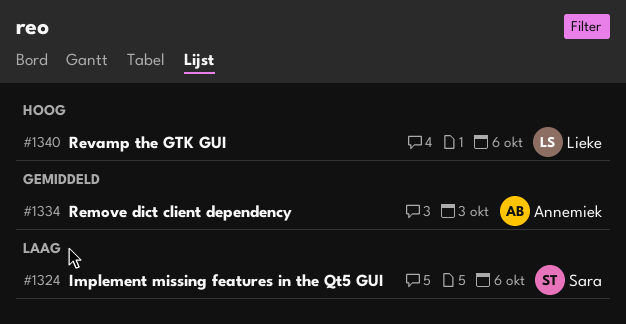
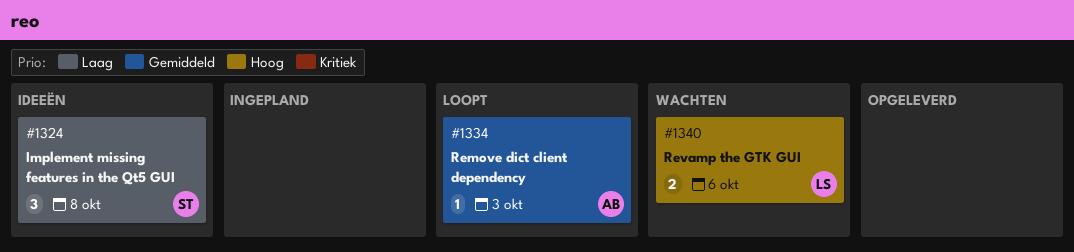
#1324, due: Oct 6 -> Oct 8

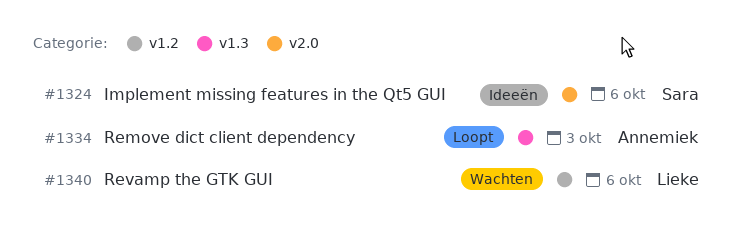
#1324, due: Oct 8 -> Oct 6

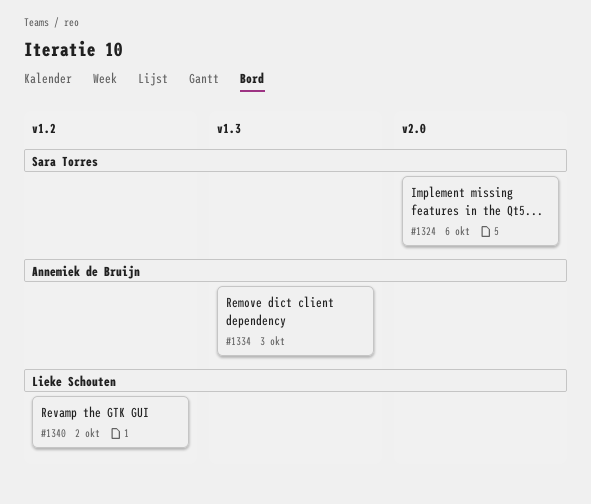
#1340, due: Oct 6 -> Oct 2

